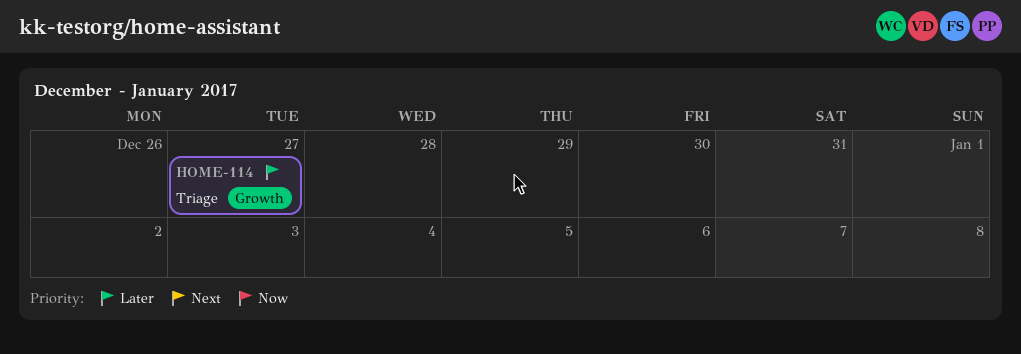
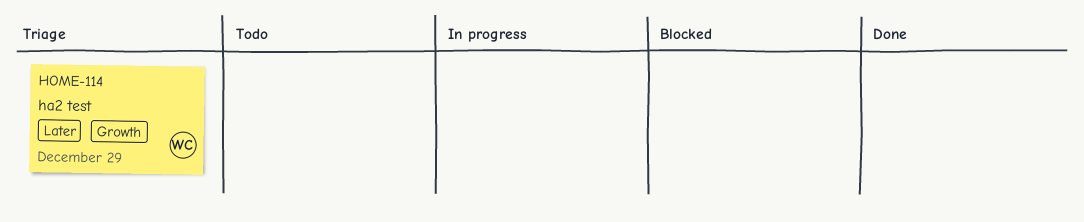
HOME-114, due: Dec 27 -> Dec 29

